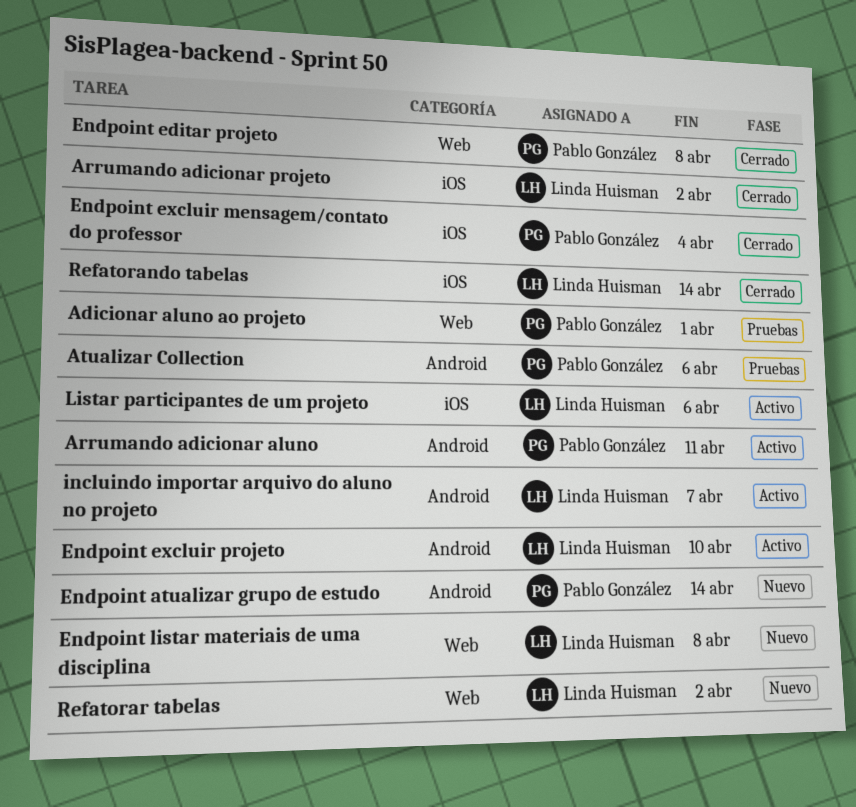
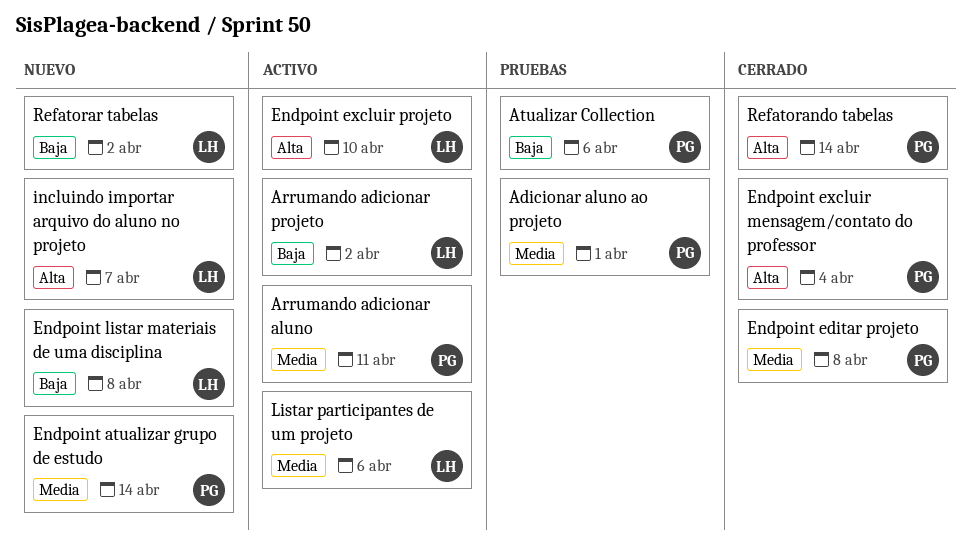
Arrumando adicionar projeto, status: Cerrado -> Activo
incluindo importar arquivo do aluno no projeto, status: Activo -> Nuevo
Refatorando tabelas, owner: Linda Huisman -> Pablo González

